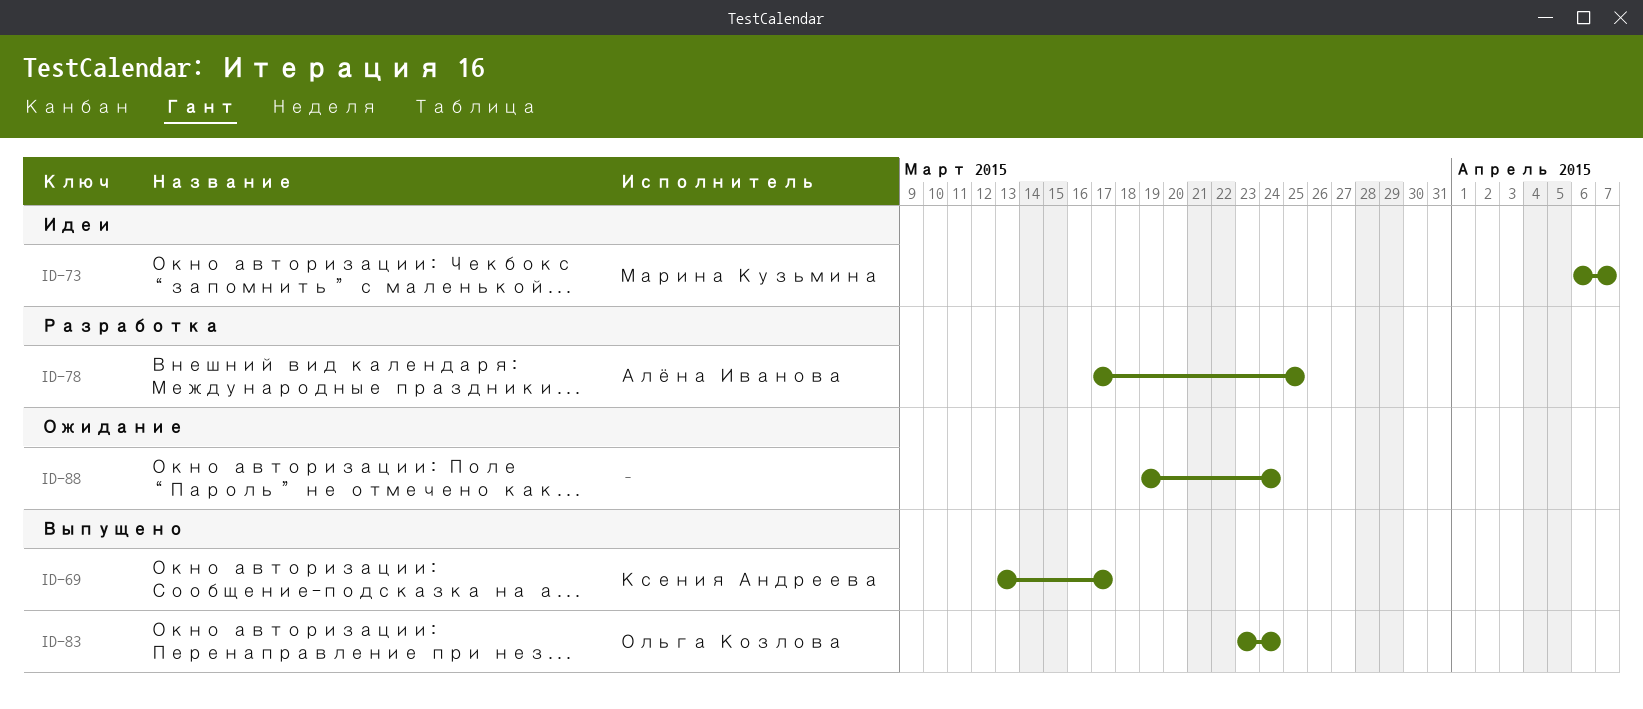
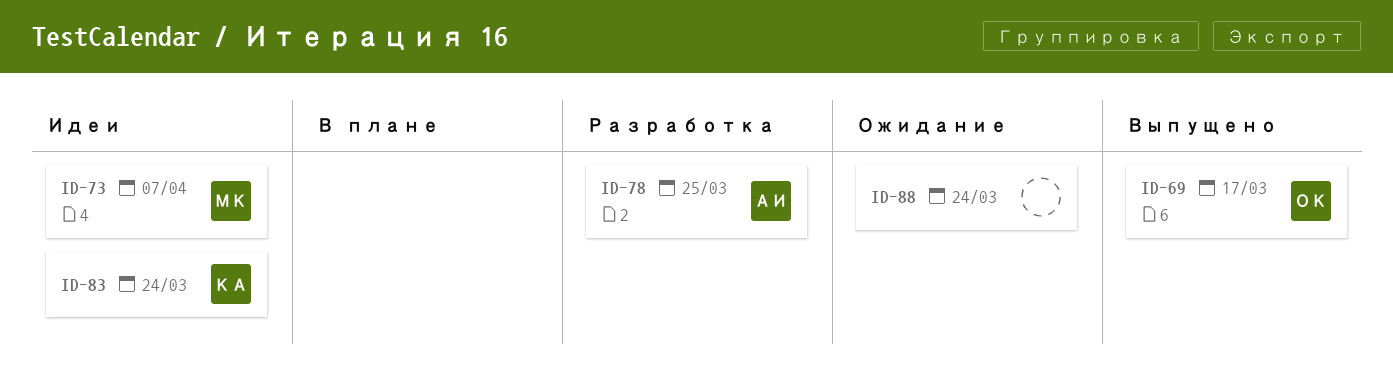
ID-69, owner: Ксения Андреева -> Ольга Козлова
ID-83, status: Выпущено -> Идеи
ID-83, owner: Ольга Козлова -> Ксения Андреева

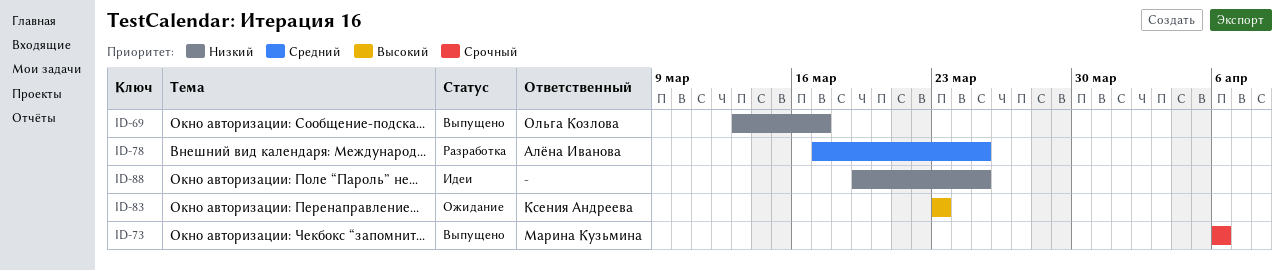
ID-73, status: Идеи -> Выпущено
ID-73, due: Apr 7 -> Apr 6
ID-83, status: Идеи -> Ожидание
ID-83, due: Mar 24 -> Mar 23
ID-88, status: Ожидание -> Идеи
ID-88, due: Mar 24 -> Mar 25

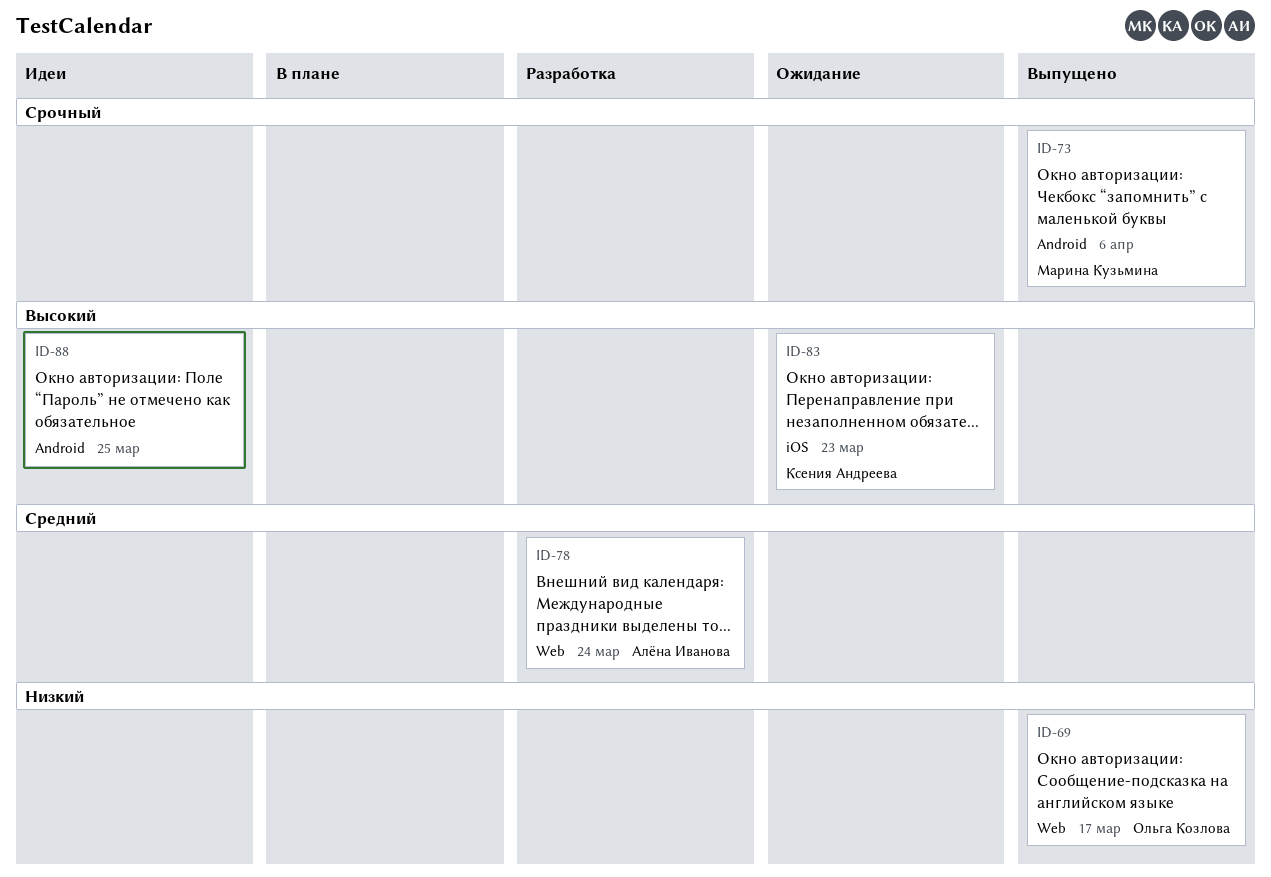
ID-78, due: Mar 25 -> Mar 24
ID-88, priority: Низкий -> Высокий

